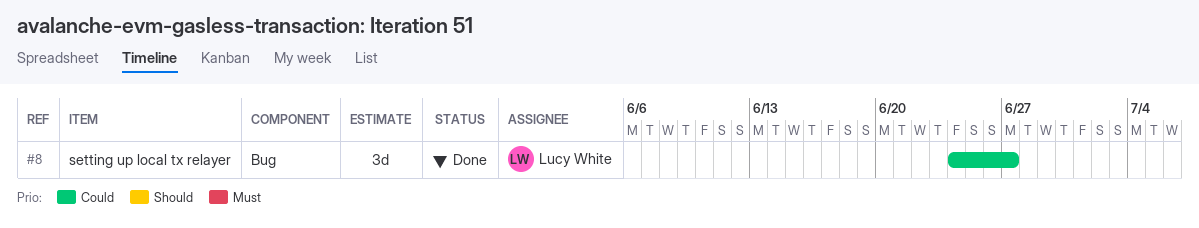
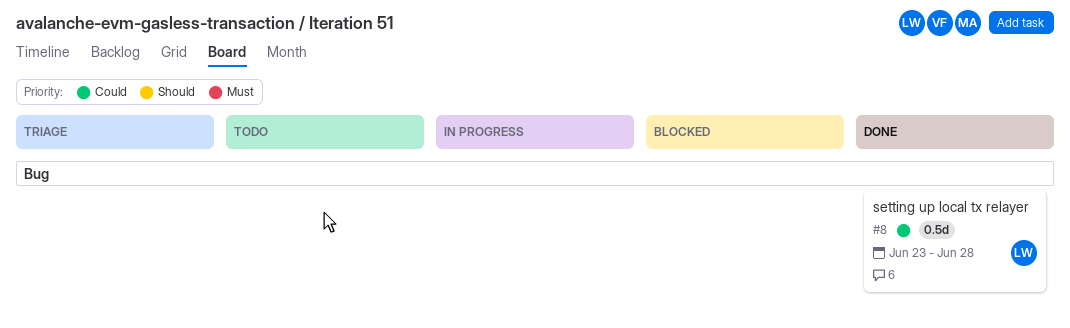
#8, estimate: 3d -> 0.5d
#8, start: Jun 24 -> Jun 23
#8, due: Jun 27 -> Jun 28

